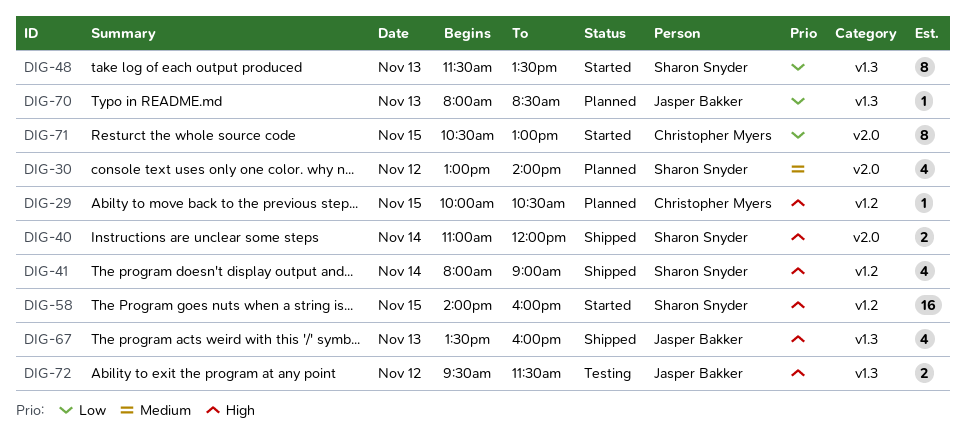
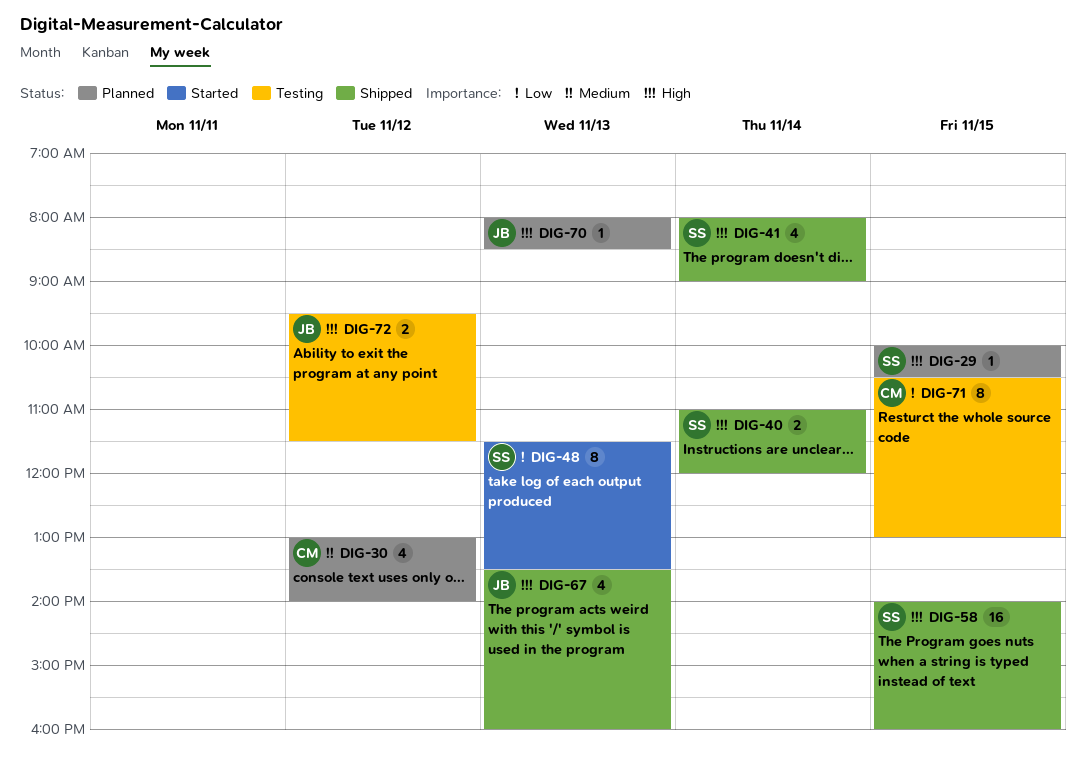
DIG-29, owner: Christopher Myers -> Sharon Snyder
DIG-30, owner: Sharon Snyder -> Christopher Myers
DIG-58, status: Started -> Shipped
DIG-70, priority: Low -> High
DIG-71, status: Started -> Testing

